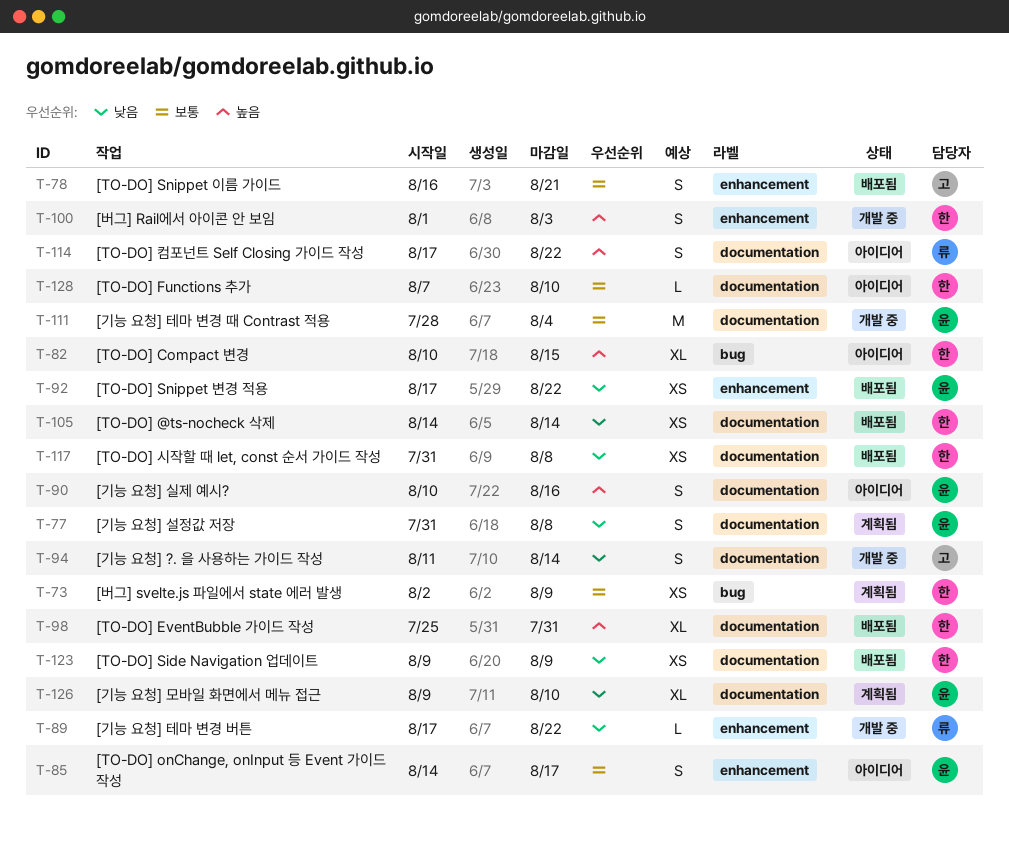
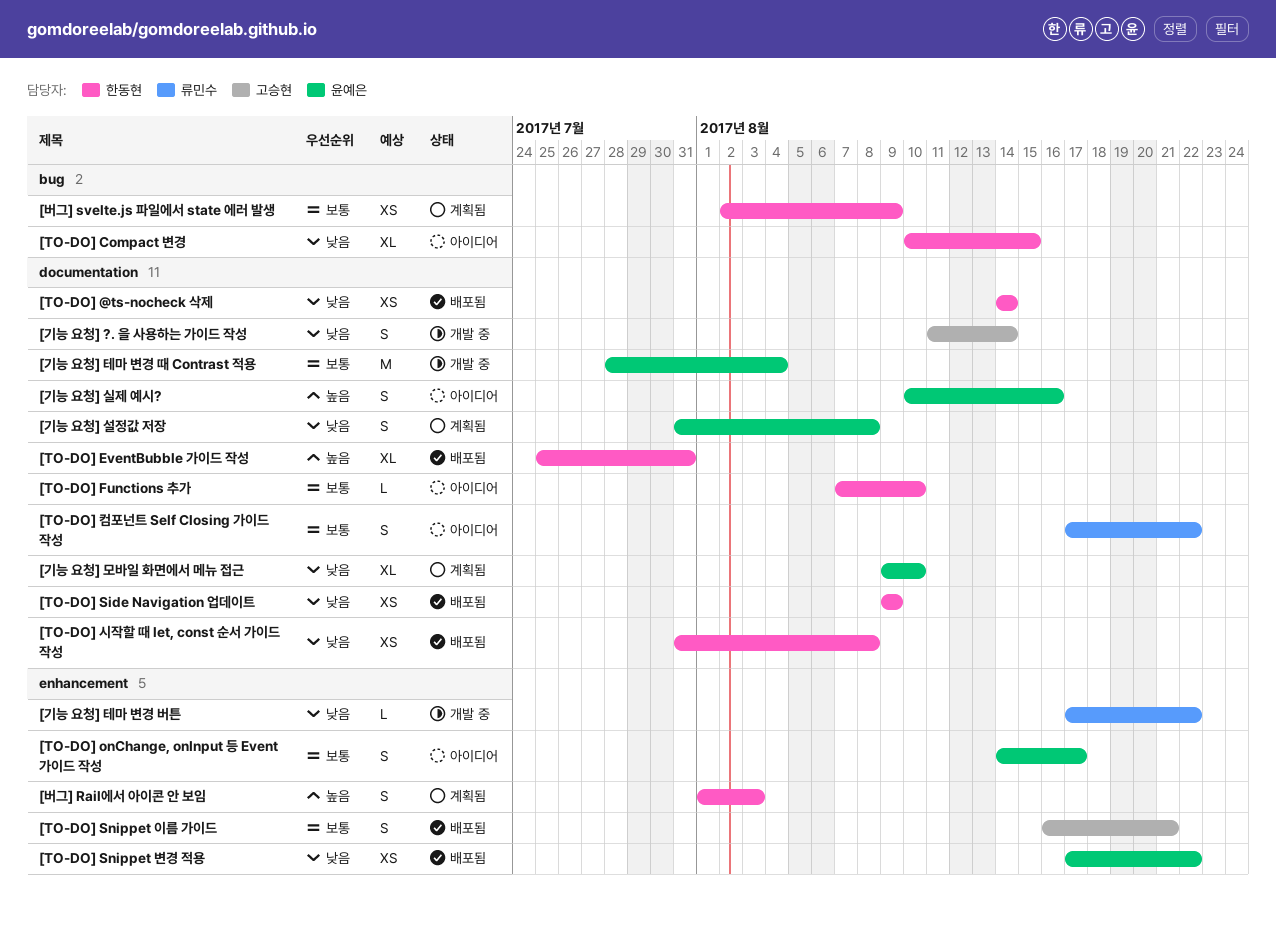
[TO-DO] Compact 변경, priority: 높음 -> 낮음
[TO-DO] 컴포넌트 Self Closing 가이드 작성, priority: 높음 -> 보통
[버그] Rail에서 아이콘 안 보임, status: 개발 중 -> 계획됨

